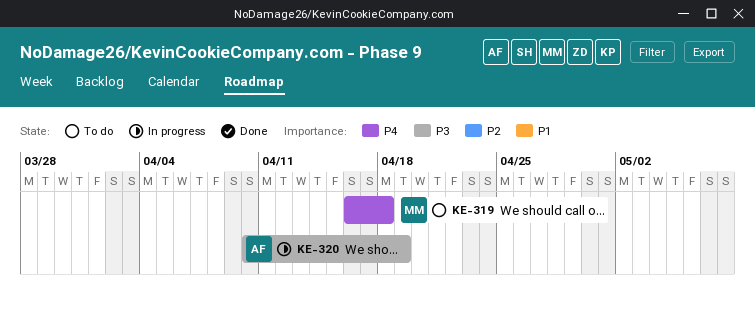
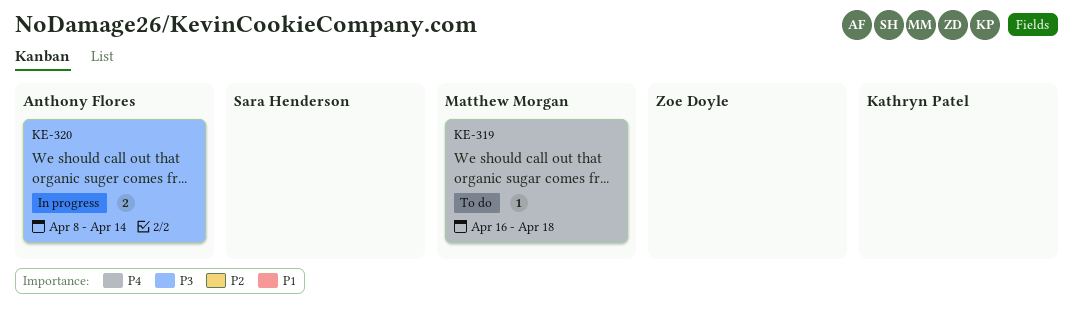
KE-320, start: Apr 10 -> Apr 8
KE-320, due: Apr 19 -> Apr 14

